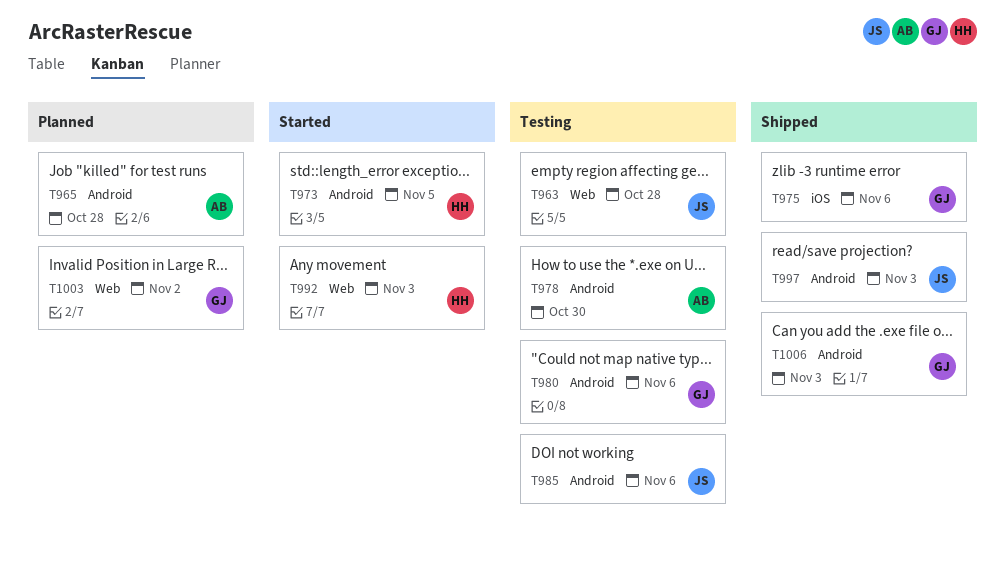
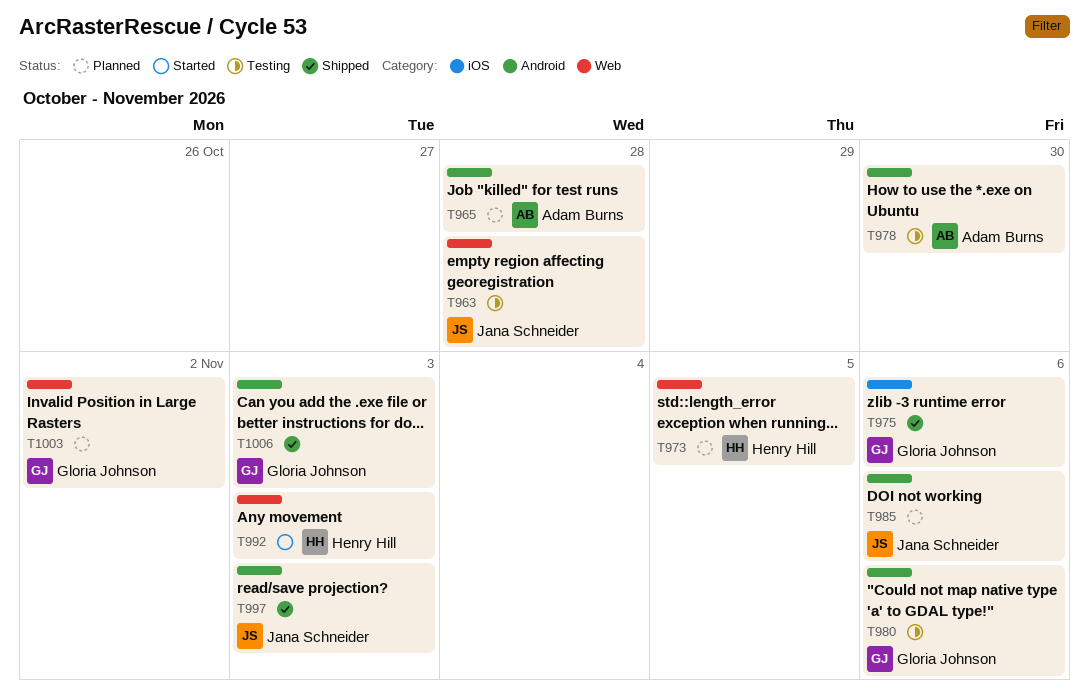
T973, status: Started -> Planned
T973, label: Android -> Web
T985, status: Testing -> Planned

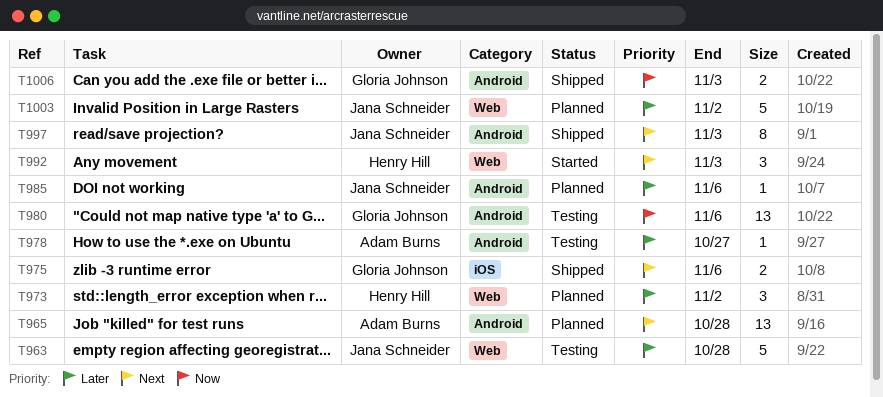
T973, due: Nov 5 -> Nov 2
T978, due: Oct 30 -> Oct 27
T1003, owner: Gloria Johnson -> Jana Schneider

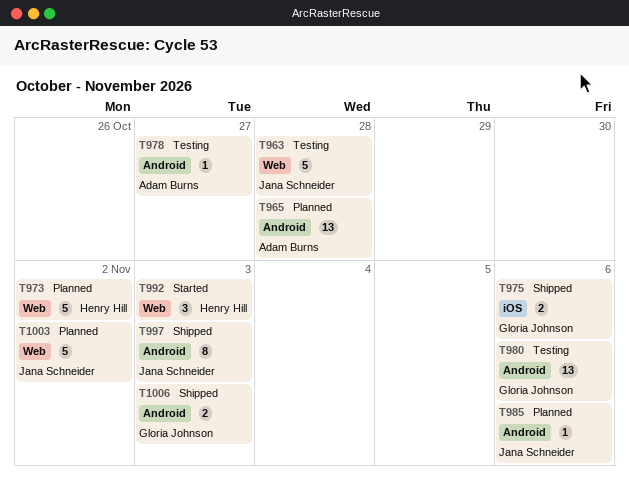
T973, estimate: 3 -> 5

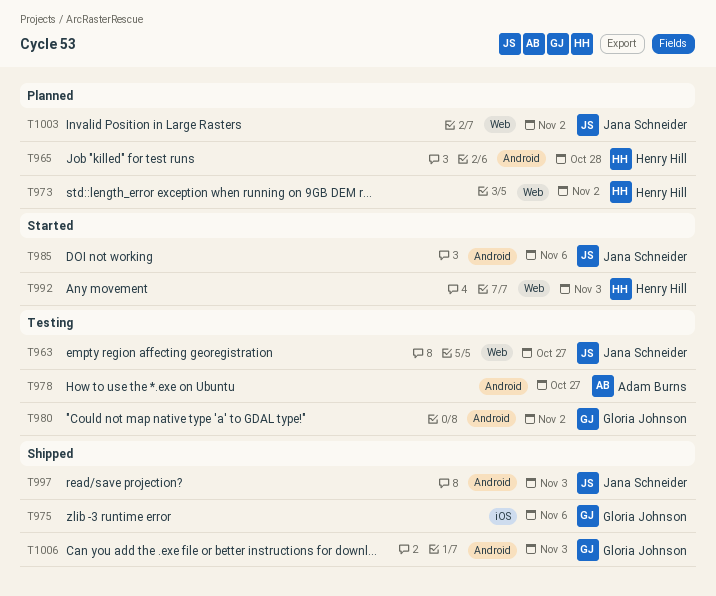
T963, due: Oct 28 -> Oct 27
T965, owner: Adam Burns -> Henry Hill
T980, due: Nov 6 -> Nov 2
T985, status: Planned -> Started

